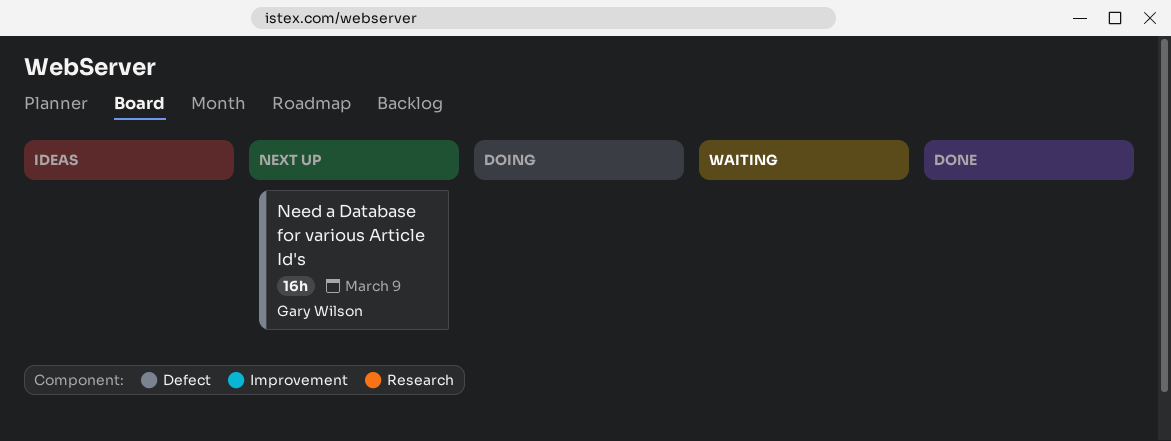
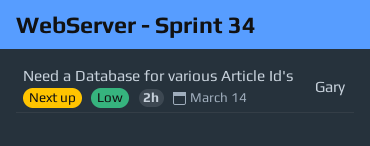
Need a Database for various Article Id's, estimate: 16h -> 2h
Need a Database for various Article Id's, due: Mar 9 -> Mar 14

